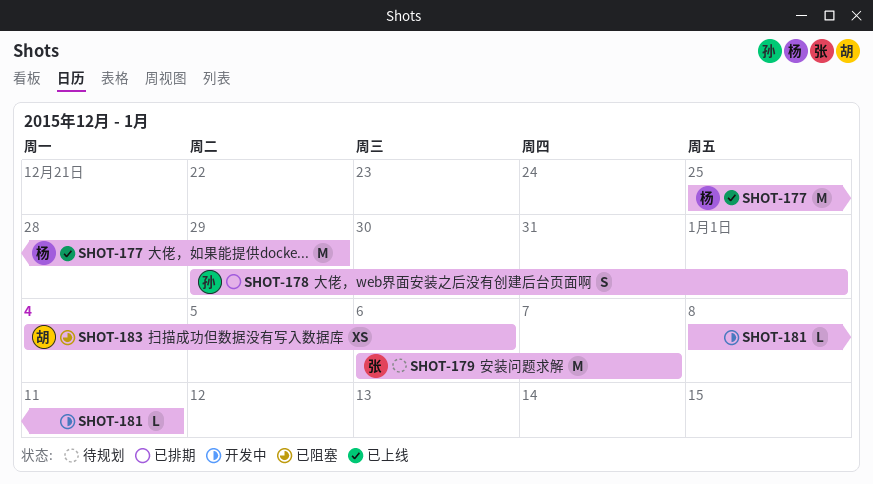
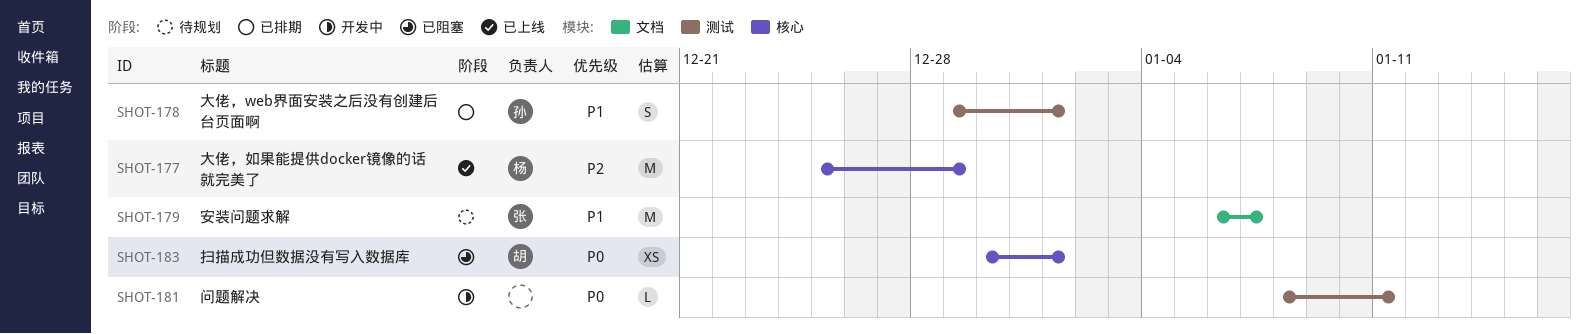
SHOT-183, start: Jan 4 -> Dec 30
SHOT-183, due: Jan 6 -> Jan 1

